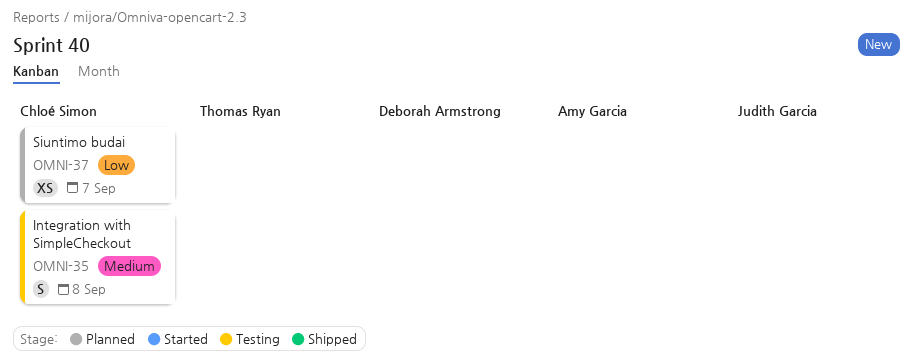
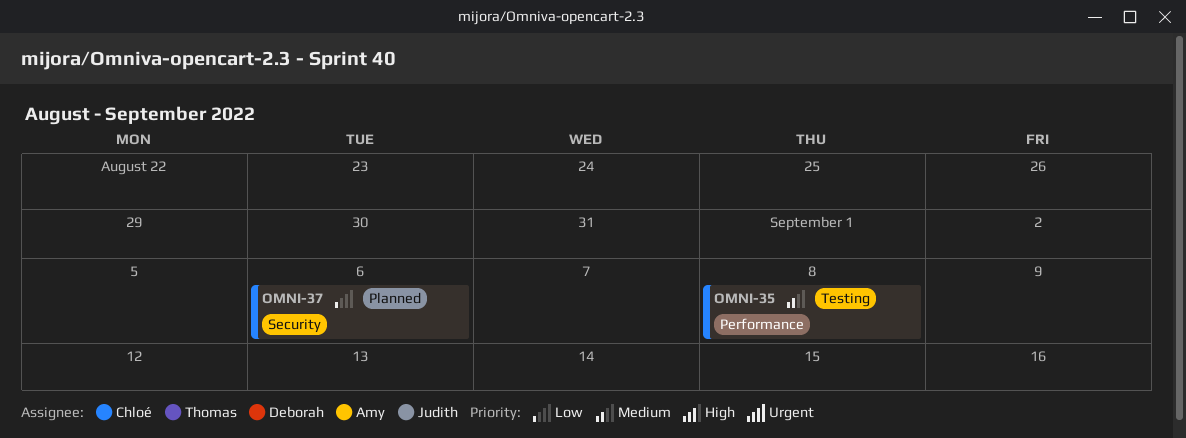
OMNI-37, due: Sep 7 -> Sep 6

